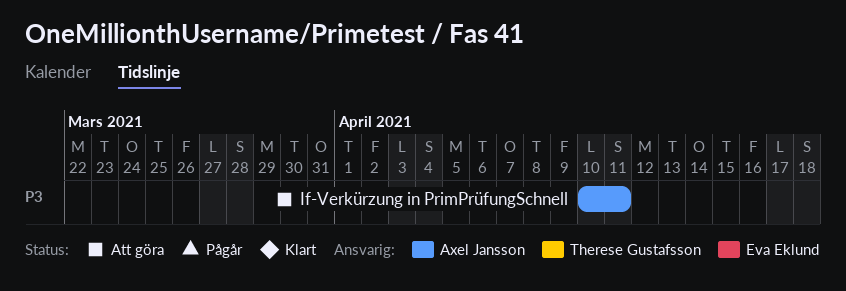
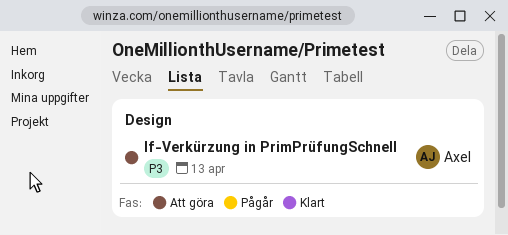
If-Verkürzung in PrimPrüfungSchnell, due: Apr 11 -> Apr 13

